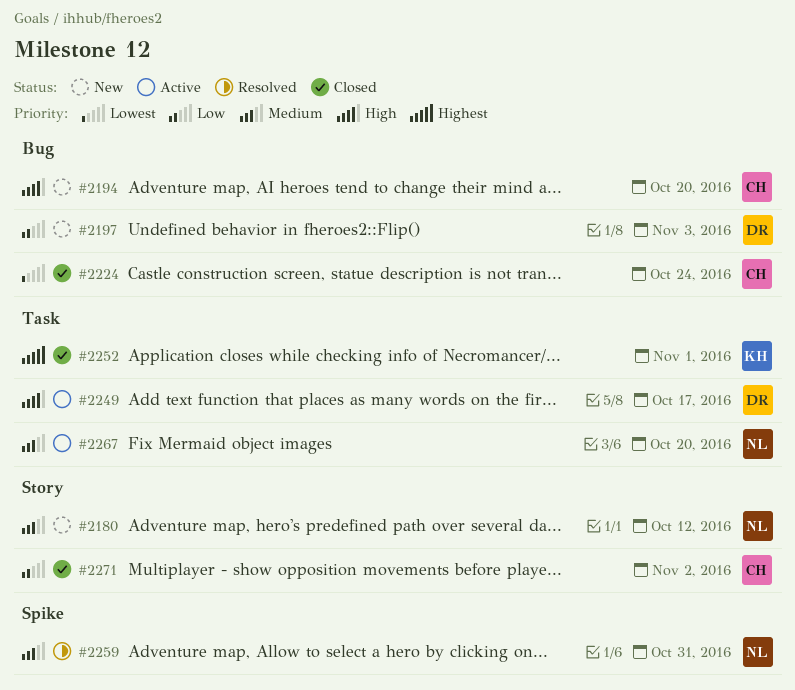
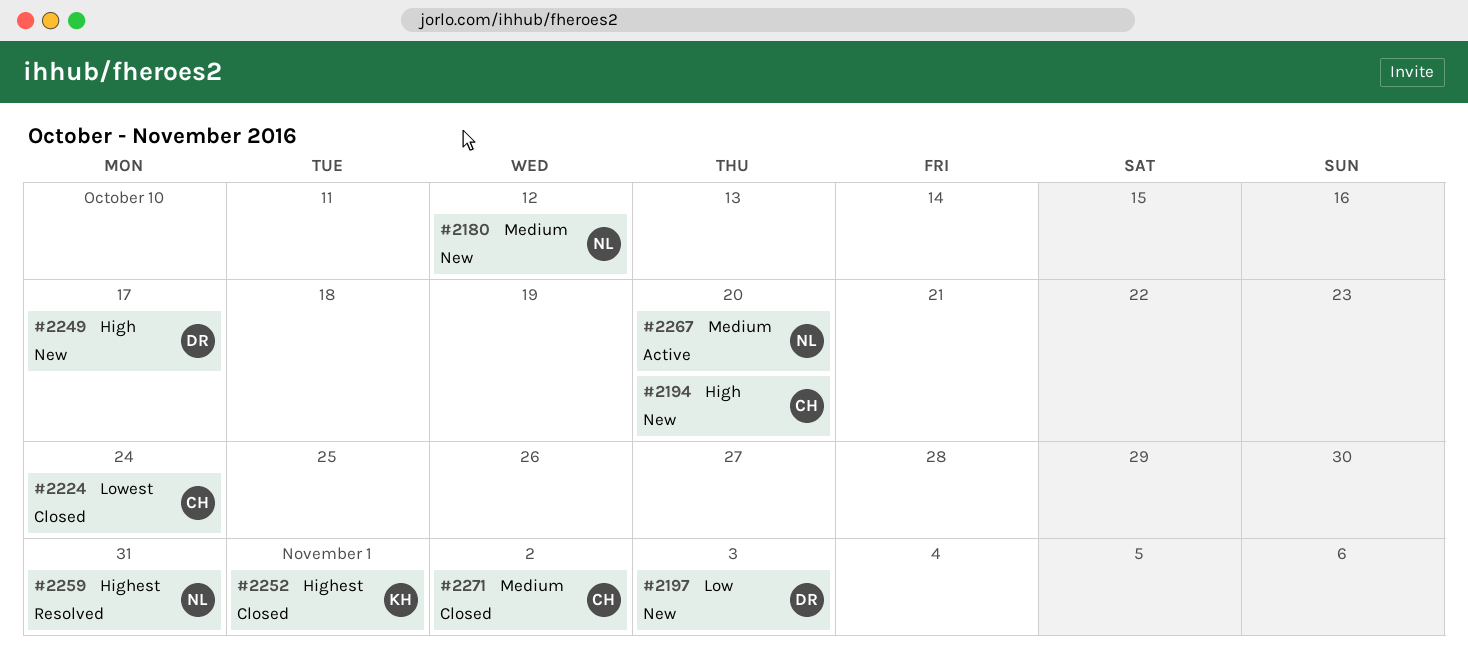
#2249, status: Active -> New
#2259, priority: Medium -> Highest
#2271, priority: Low -> Medium

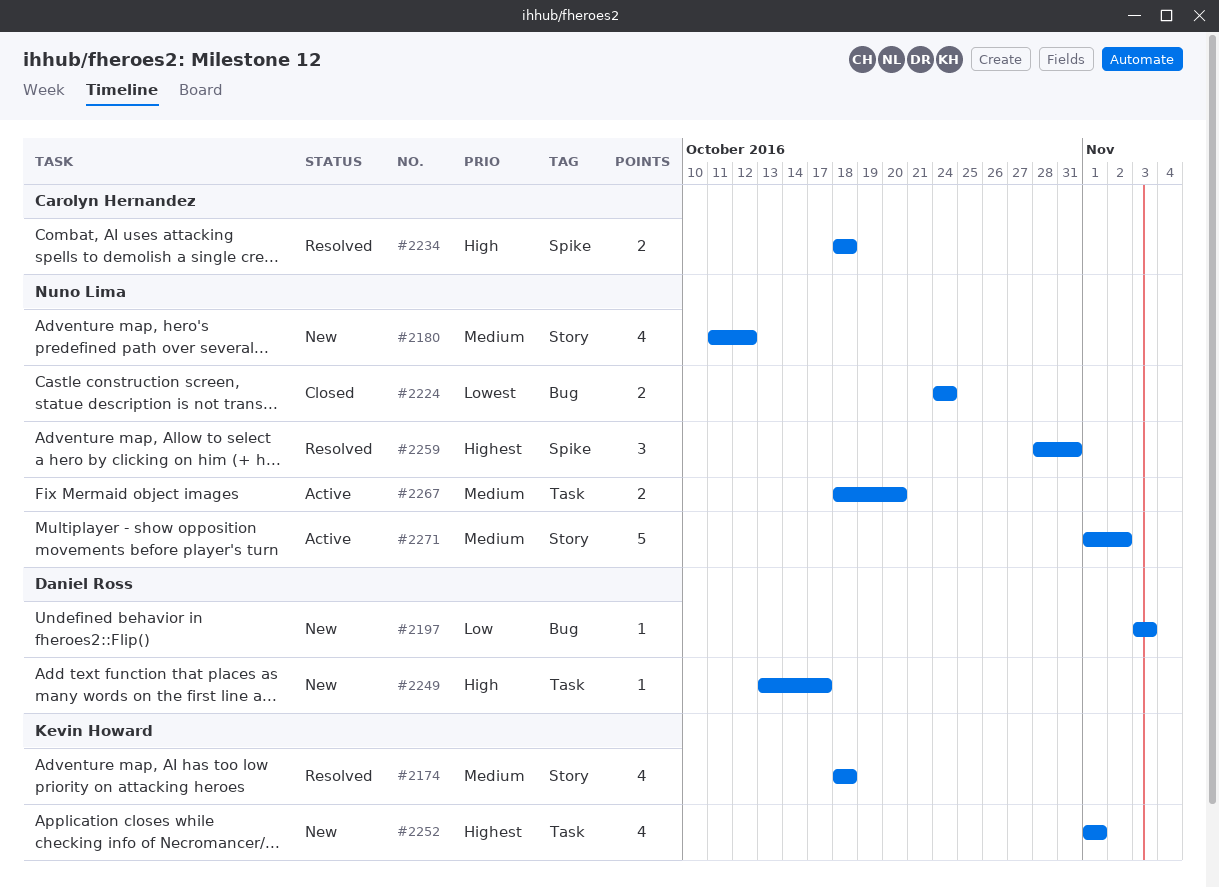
#2174: none -> present
#2194: present -> none
#2224, owner: Carolyn Hernandez -> Nuno Lima
#2234: none -> present
#2252, status: Closed -> New
#2271, status: Closed -> Active
#2271, owner: Carolyn Hernandez -> Nuno Lima

